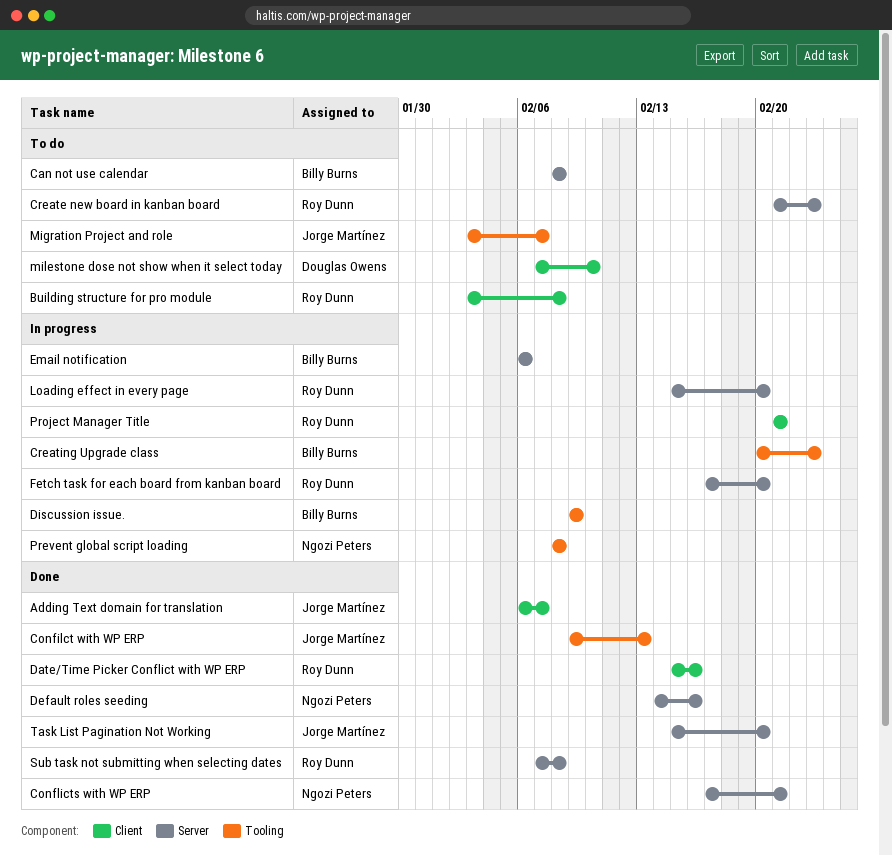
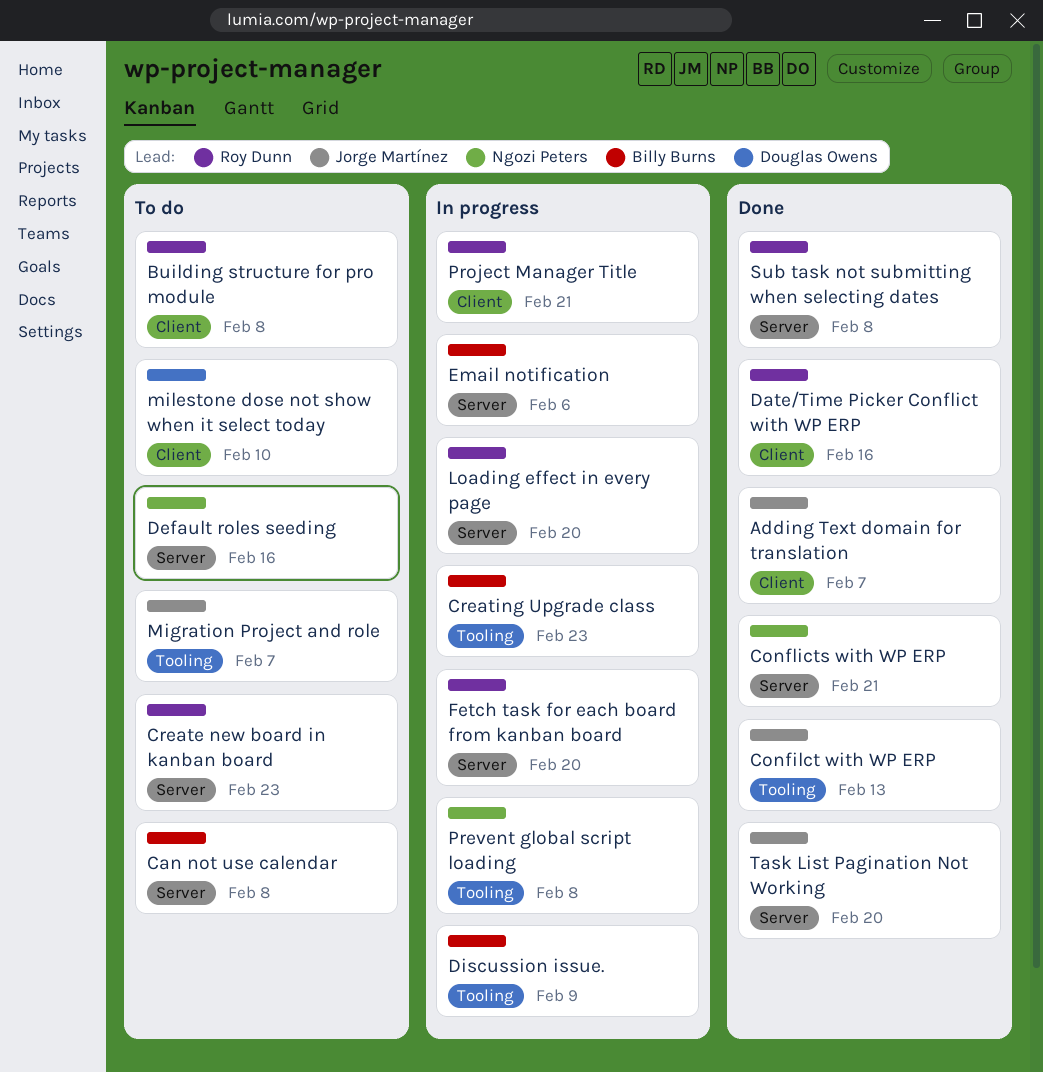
Default roles seeding, status: Done -> To do

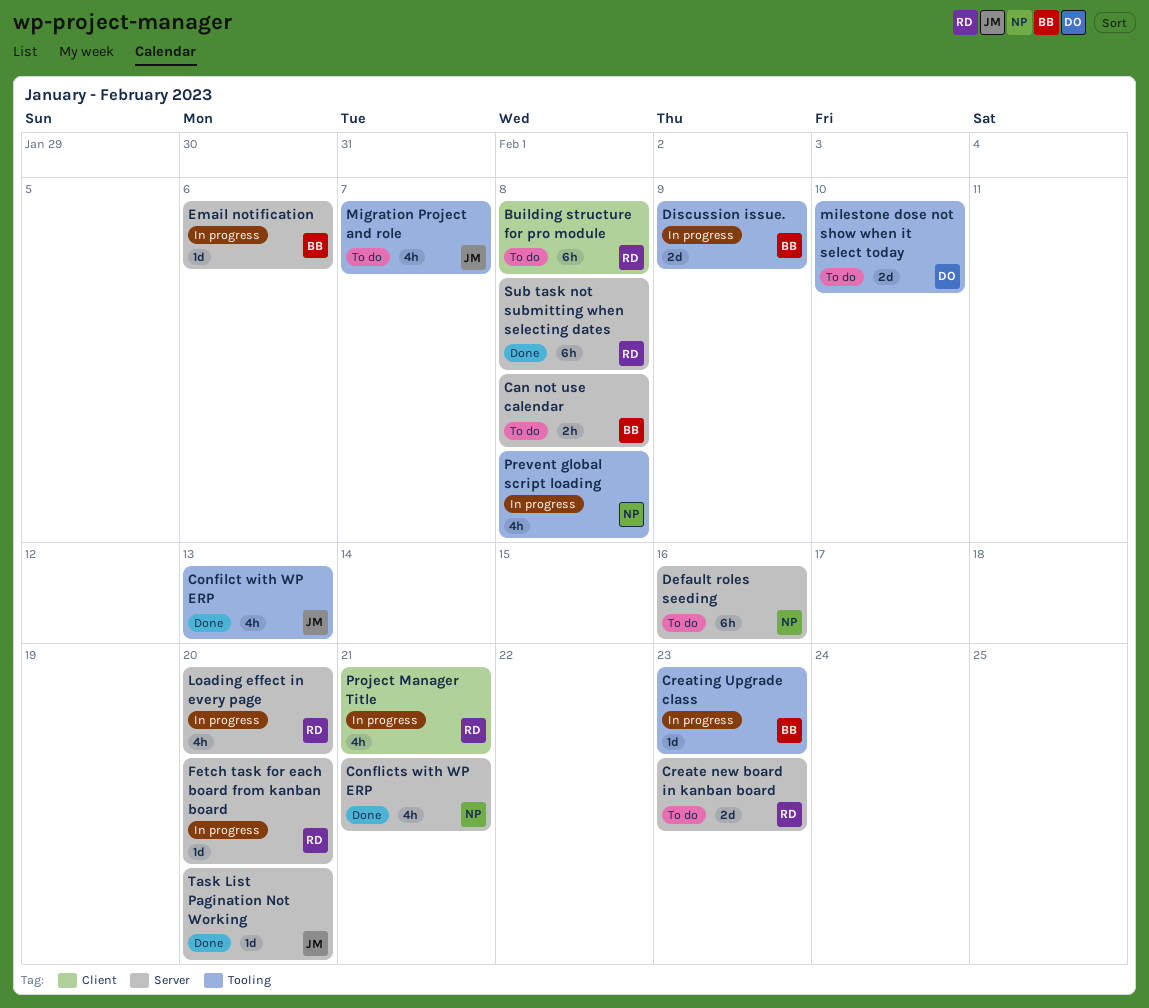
Adding Text domain for translation: present -> none
Date/Time Picker Conflict with WP ERP: present -> none
milestone dose not show when it select today, label: Client -> Tooling

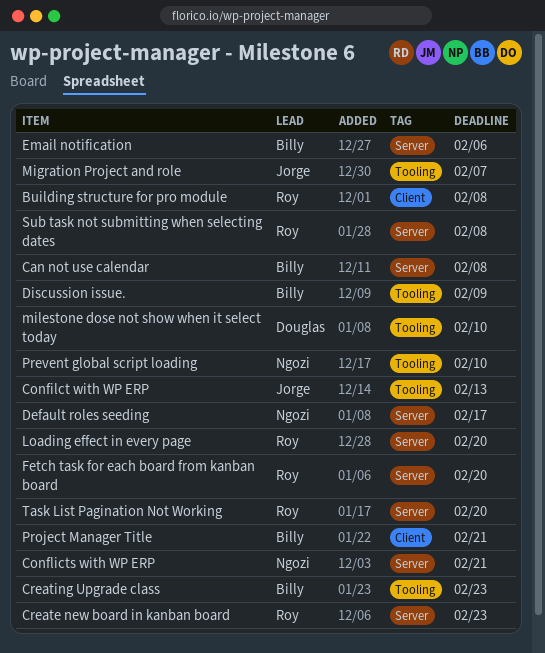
Default roles seeding, due: Feb 16 -> Feb 17
Prevent global script loading, due: Feb 8 -> Feb 10
Project Manager Title, owner: Roy -> Billy
Task List Pagination Not Working, owner: Jorge -> Roy

